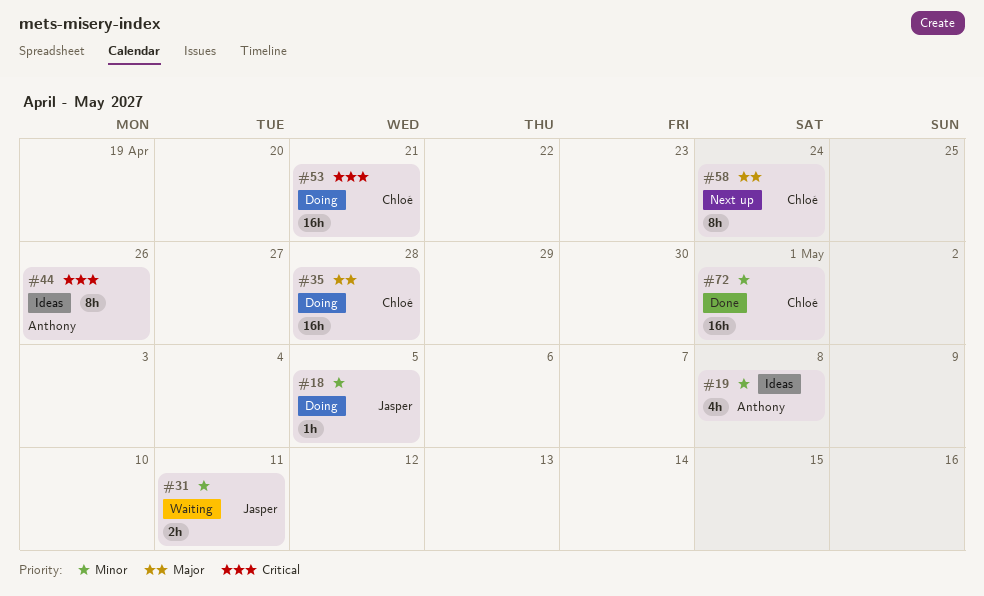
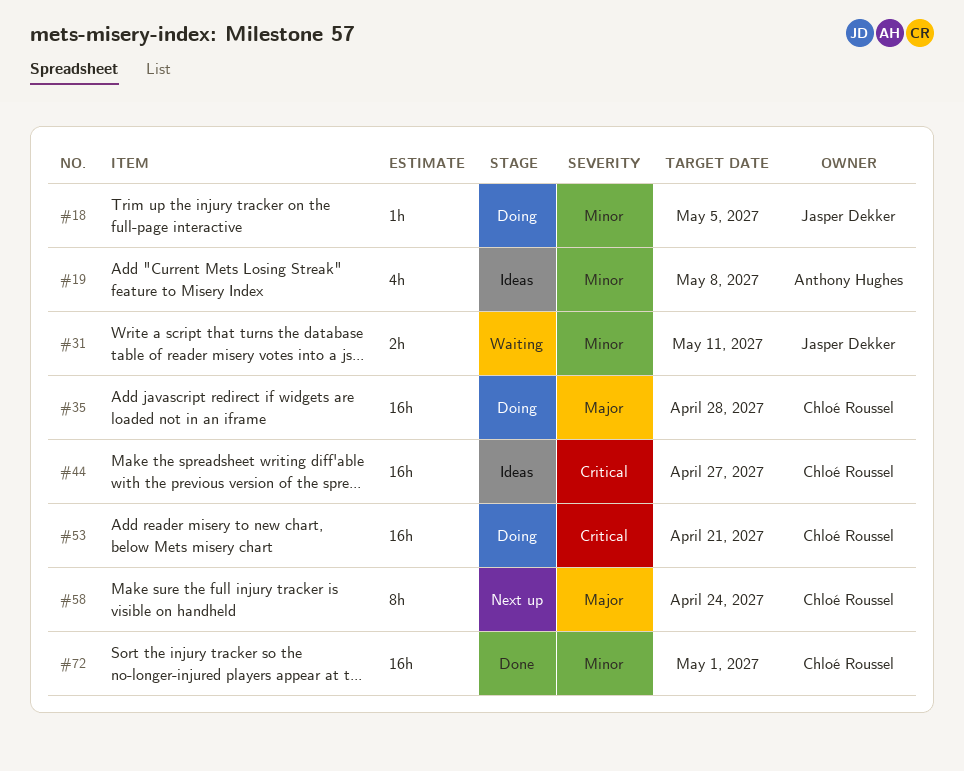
#44, owner: Anthony Hughes -> Chloé Roussel
#44, estimate: 8h -> 16h
#44, due: Apr 26 -> Apr 27

